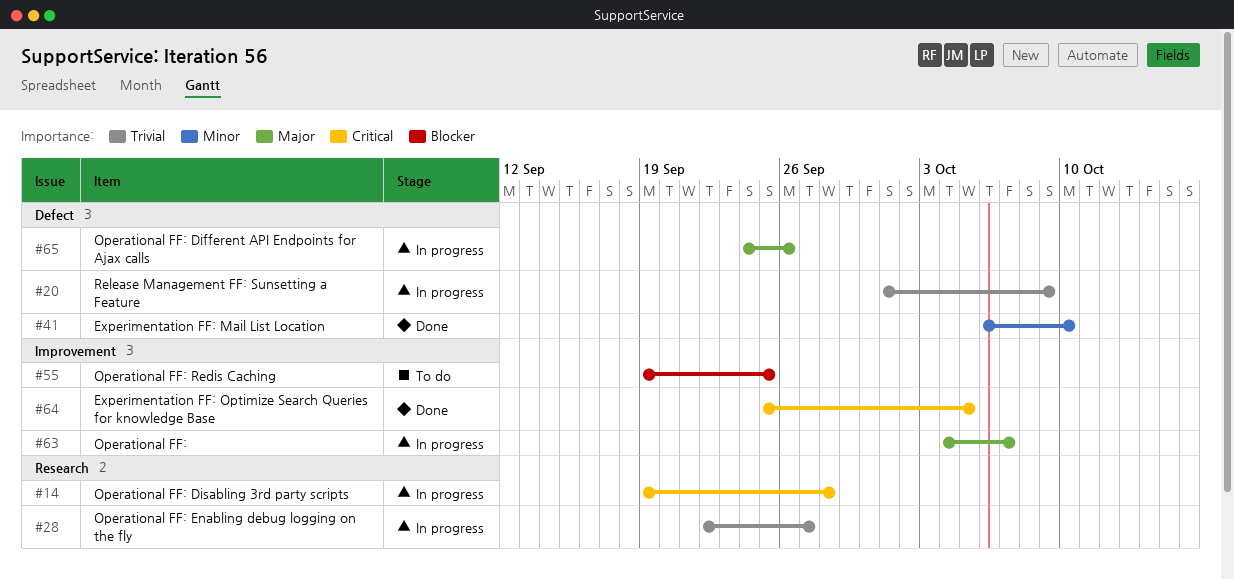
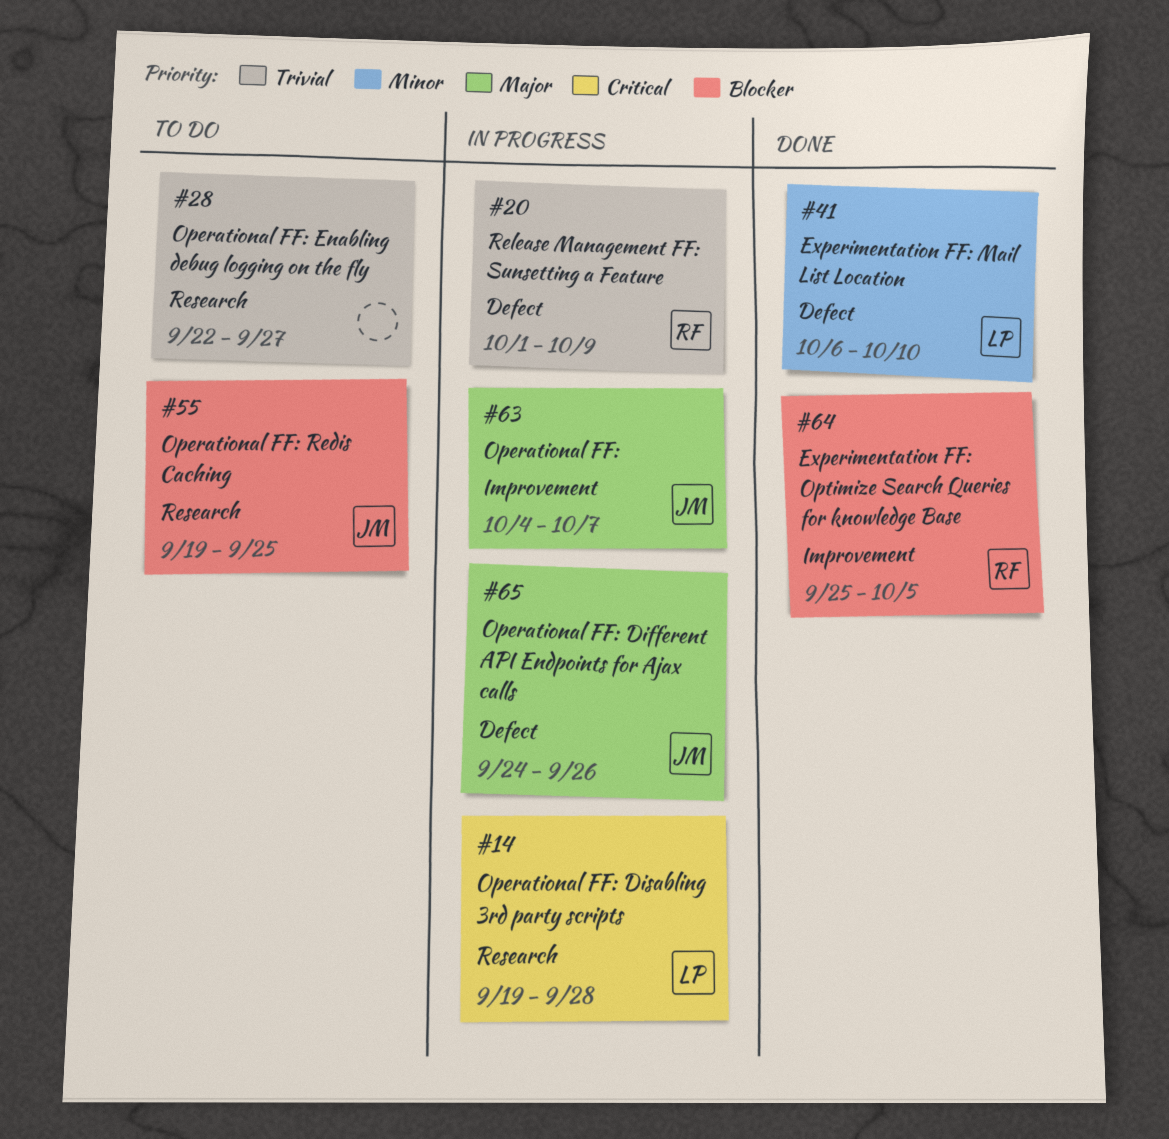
#28, status: In progress -> To do
#55, label: Improvement -> Research
#64, priority: Critical -> Blocker

